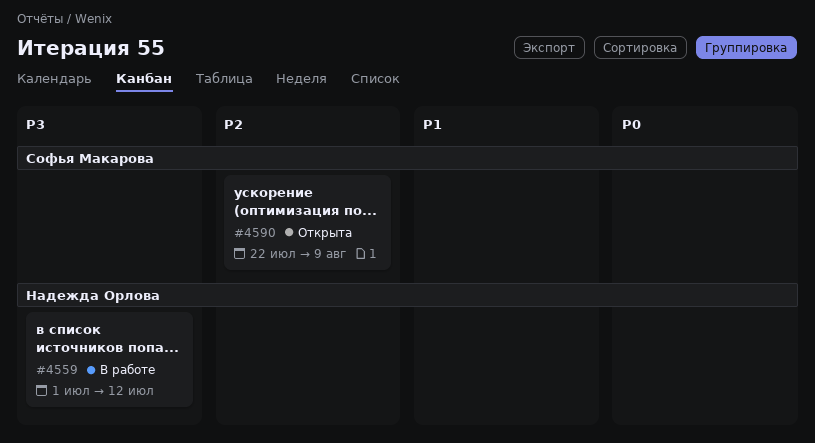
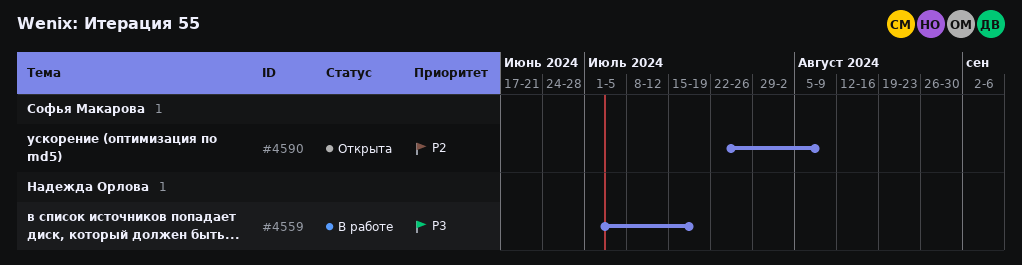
#4559, due: Jul 12 -> Jul 19

